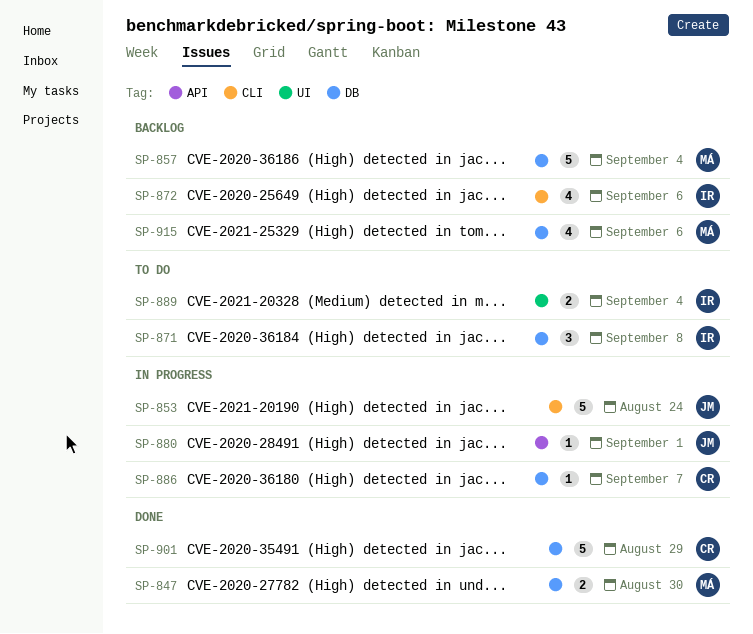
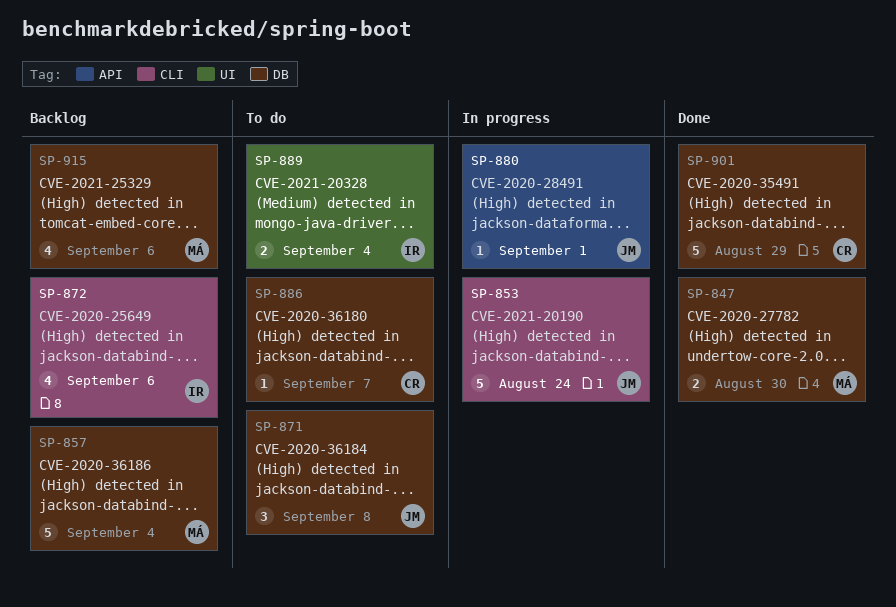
SP-871, owner: IR -> JM
SP-886, status: In progress -> To do

